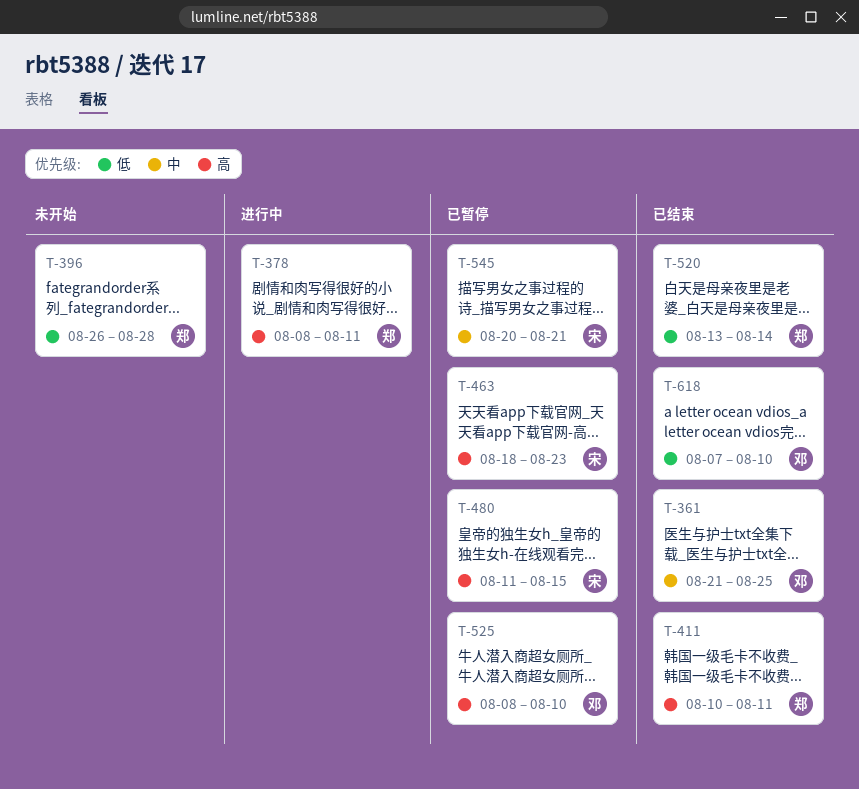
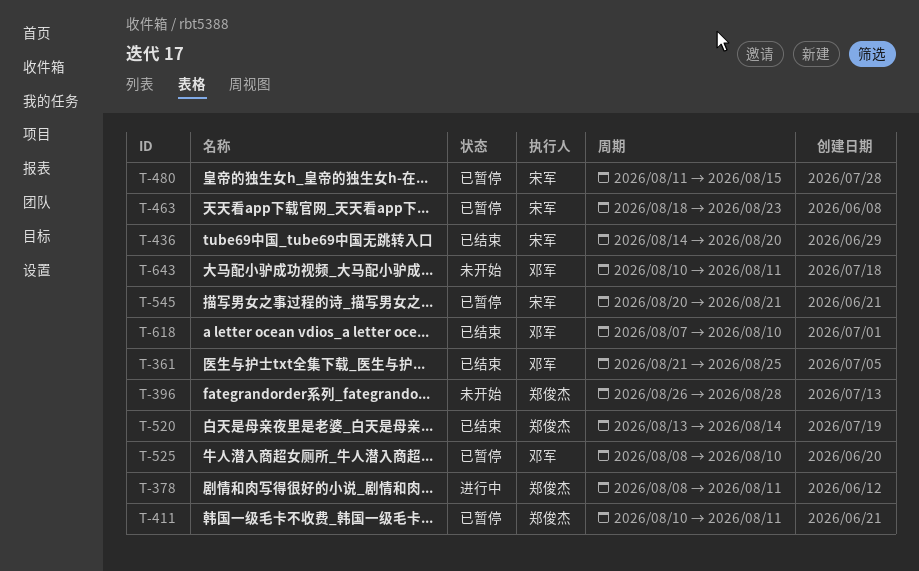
T-411, status: 已结束 -> 已暂停
T-436: none -> present
T-643: none -> present

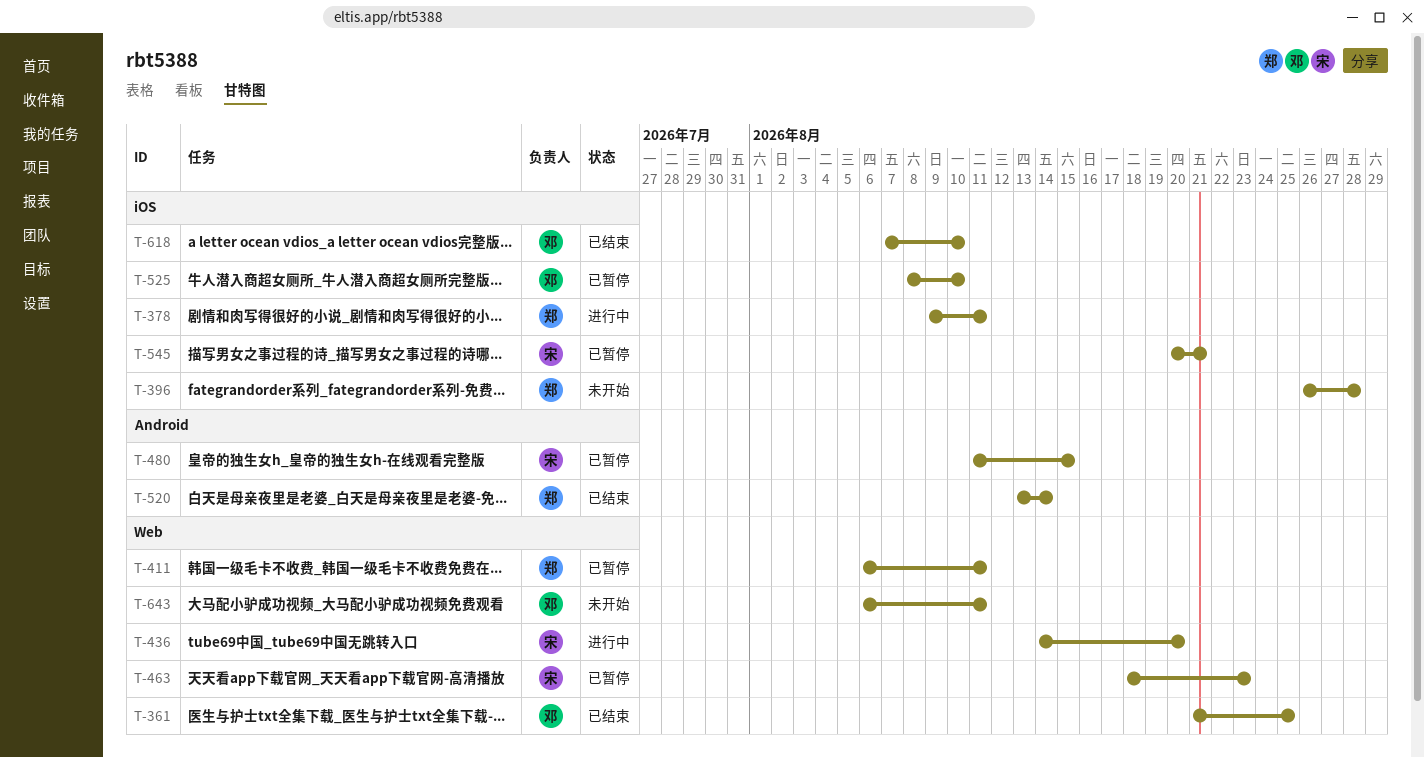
T-378, start: Aug 8 -> Aug 9
T-411, start: Aug 10 -> Aug 6
T-436, status: 已结束 -> 进行中
T-643, start: Aug 10 -> Aug 6

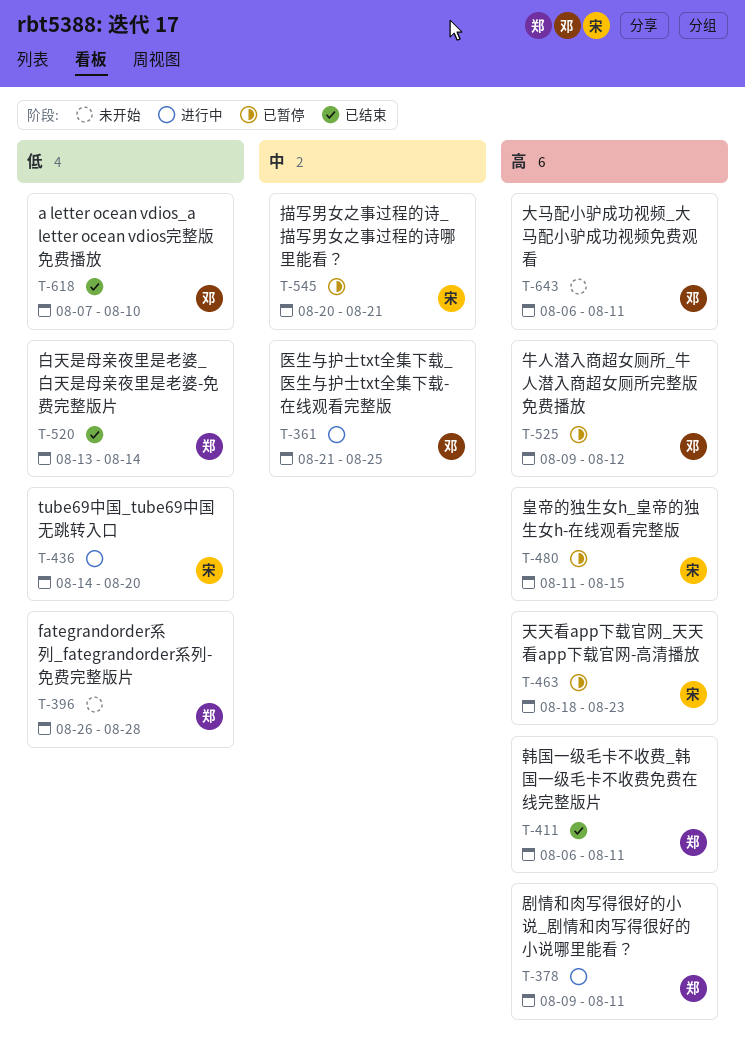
T-361, status: 已结束 -> 进行中
T-411, status: 已暂停 -> 已结束
T-525, start: Aug 8 -> Aug 9
T-525, due: Aug 10 -> Aug 12

